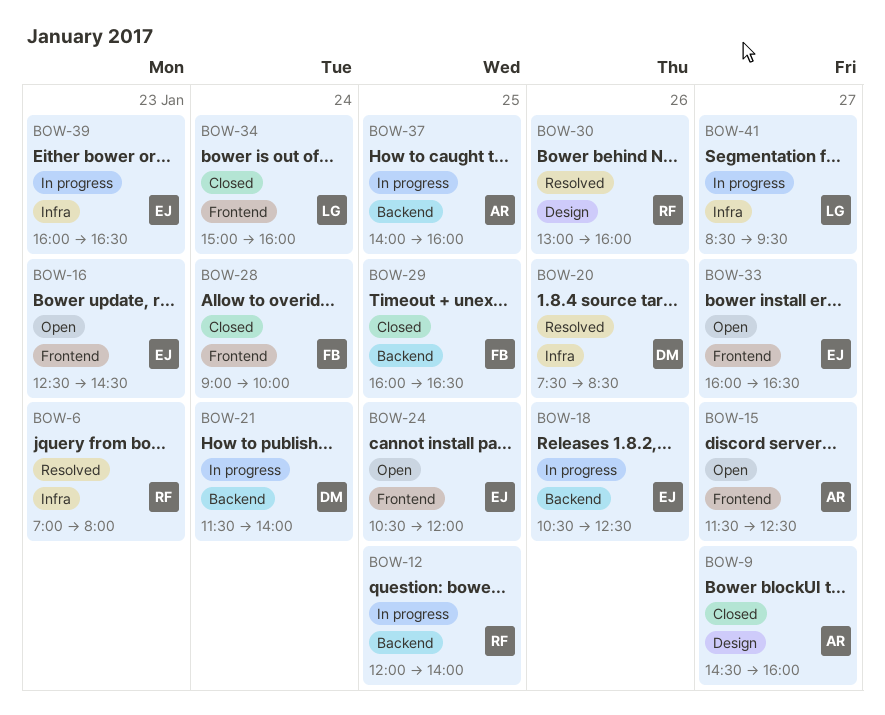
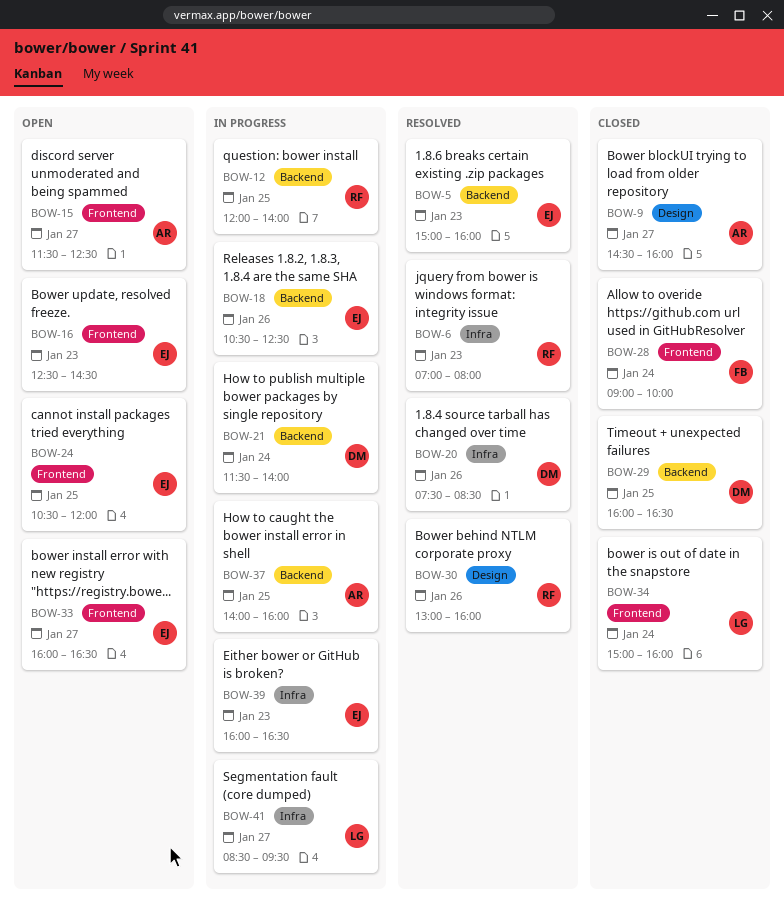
BOW-5: none -> present
BOW-29, owner: FB -> DM

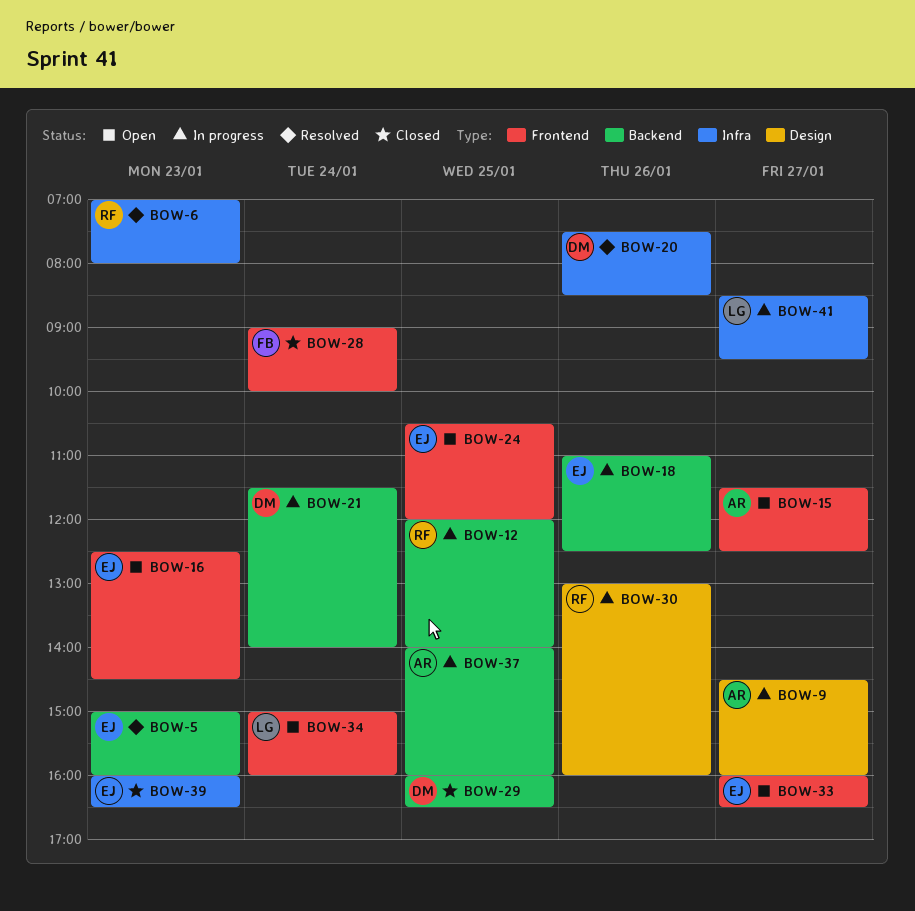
BOW-9, status: Closed -> In progress
BOW-18, begins: 10:30 -> 11:00
BOW-30, status: Resolved -> In progress
BOW-34, status: Closed -> Open
BOW-39, status: In progress -> Closed

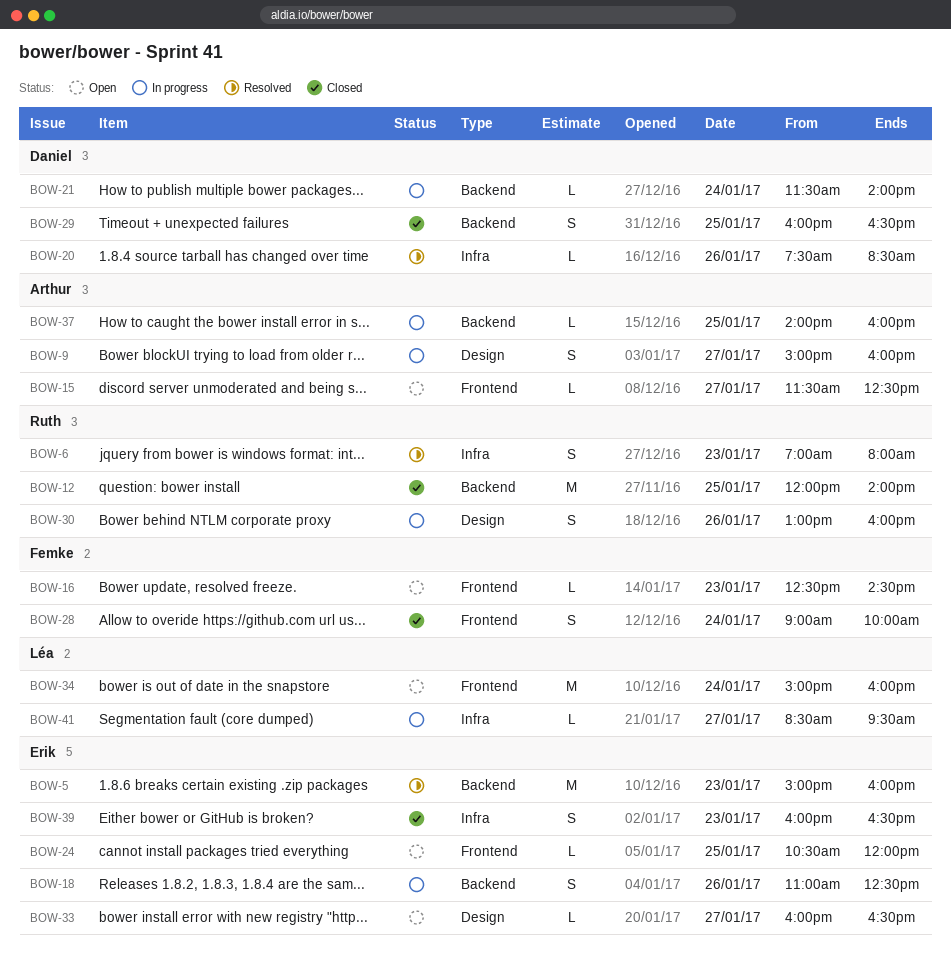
BOW-9, begins: 14:30 -> 15:00
BOW-12, status: In progress -> Closed
BOW-16, owner: Erik -> Femke
BOW-33, label: Frontend -> Design

